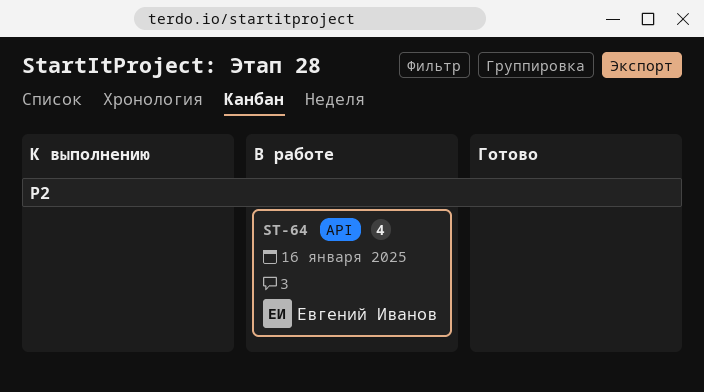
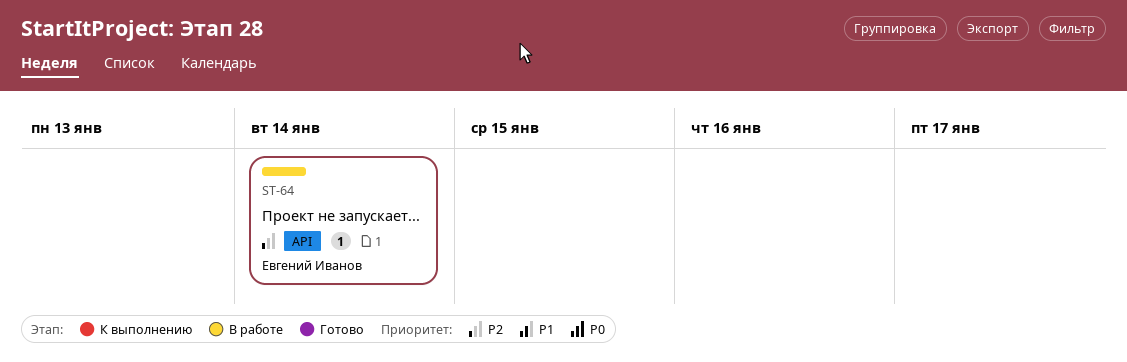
ST-64, estimate: 4 -> 1
ST-64, due: Jan 16 -> Jan 14

